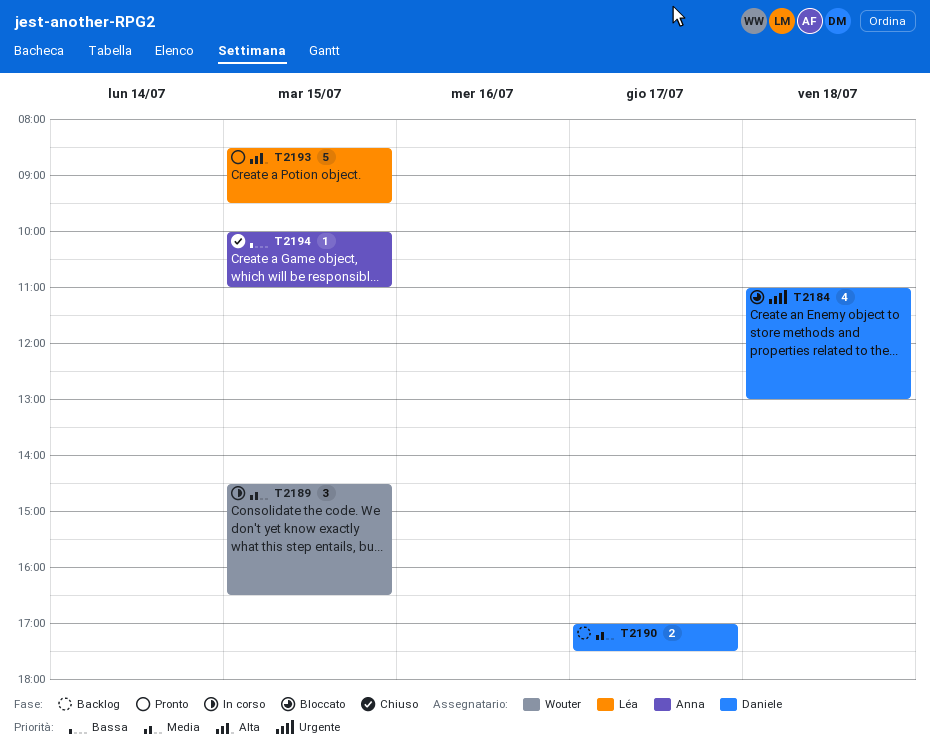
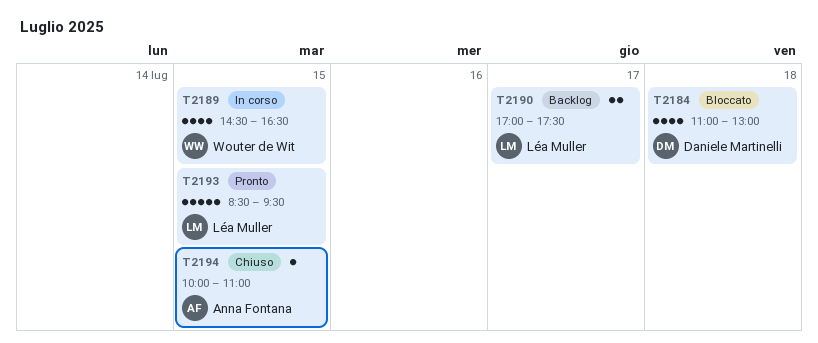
T2189, estimate: 3 -> 4
T2190, owner: Daniele Martinelli -> Léa Muller

